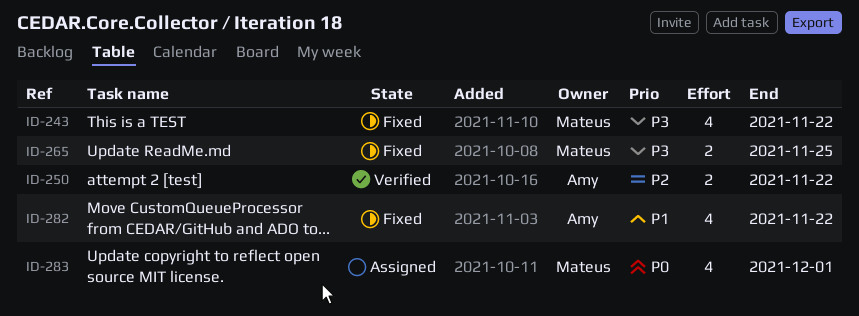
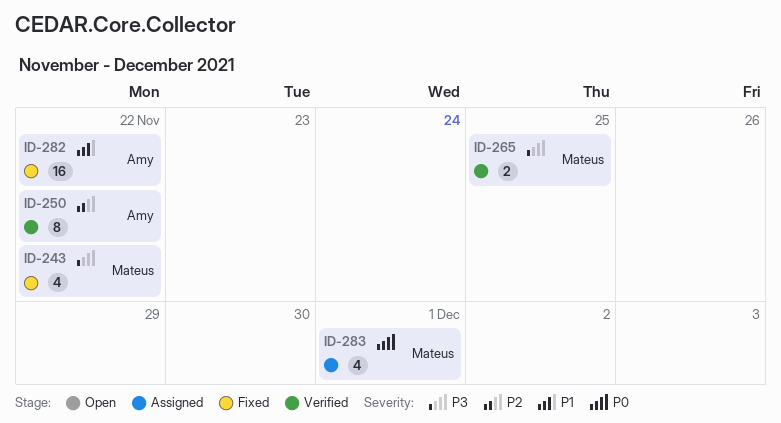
ID-250, estimate: 2 -> 8
ID-265, status: Fixed -> Verified
ID-282, estimate: 4 -> 16

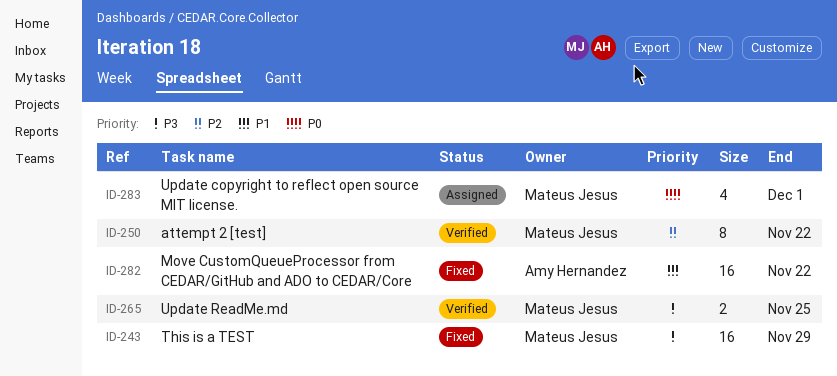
ID-243, estimate: 4 -> 16
ID-243, due: Nov 22 -> Nov 29
ID-250, owner: Amy Hernandez -> Mateus Jesus

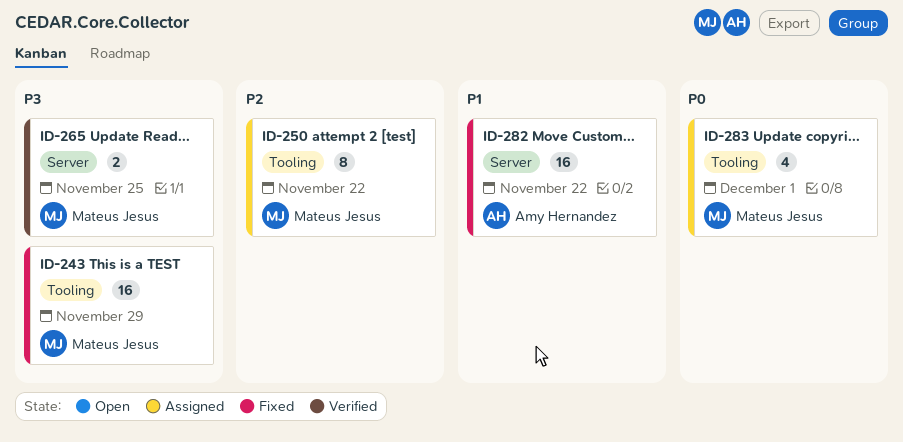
ID-250, status: Verified -> Assigned

